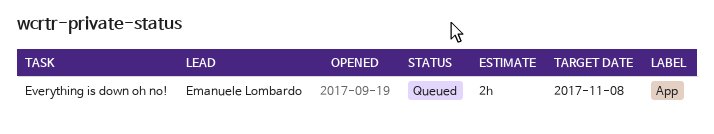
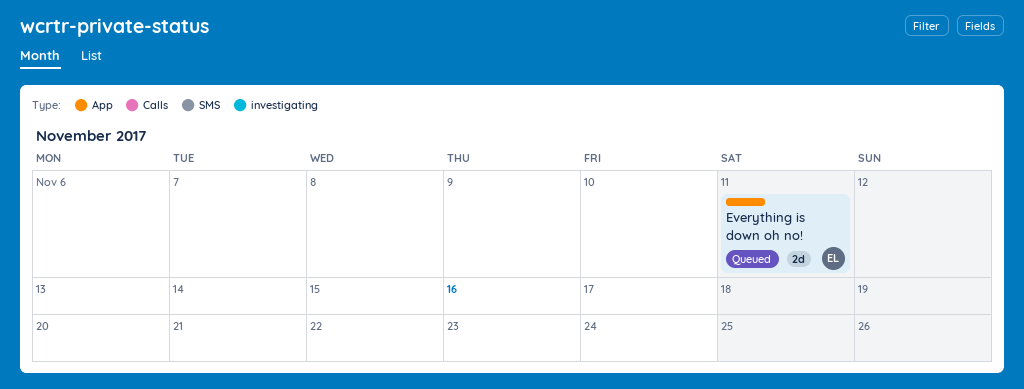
Everything is down oh no!, estimate: 2h -> 2d
Everything is down oh no!, due: Nov 8 -> Nov 11

